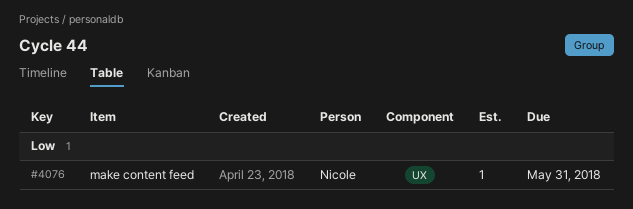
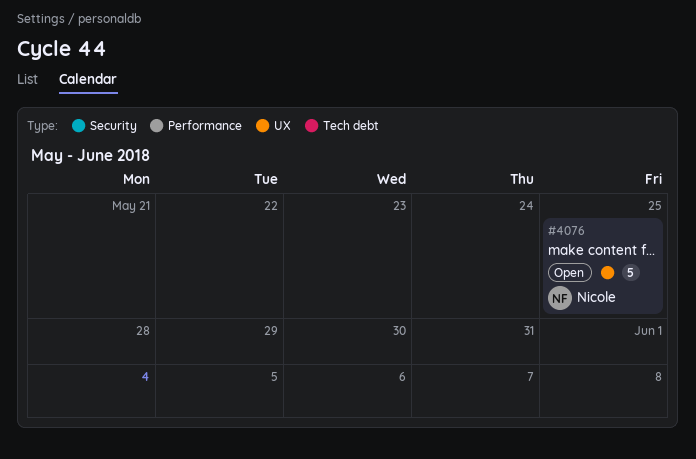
#4076, estimate: 1 -> 5
#4076, due: May 31 -> May 25

